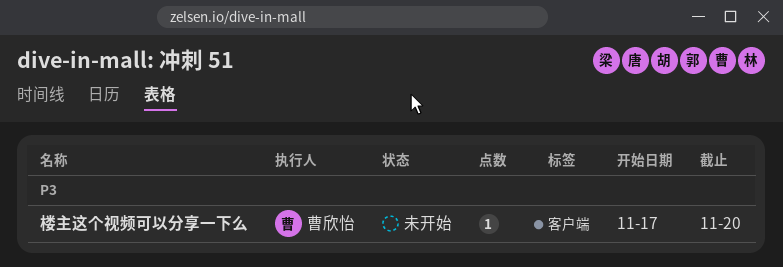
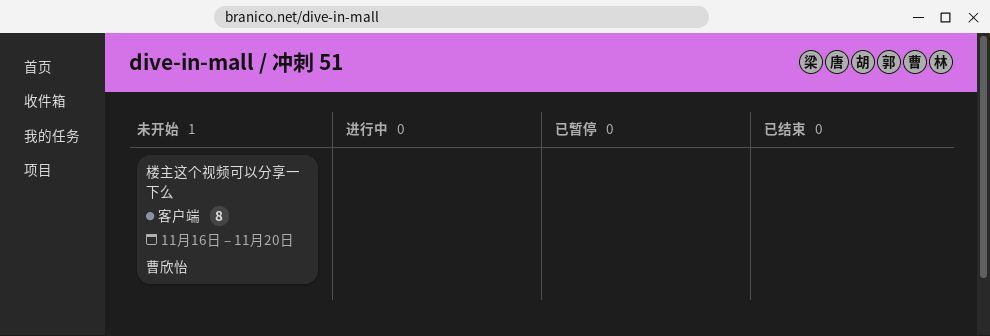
楼主这个视频可以分享一下么, estimate: 1 -> 8
楼主这个视频可以分享一下么, start: Nov 17 -> Nov 16

